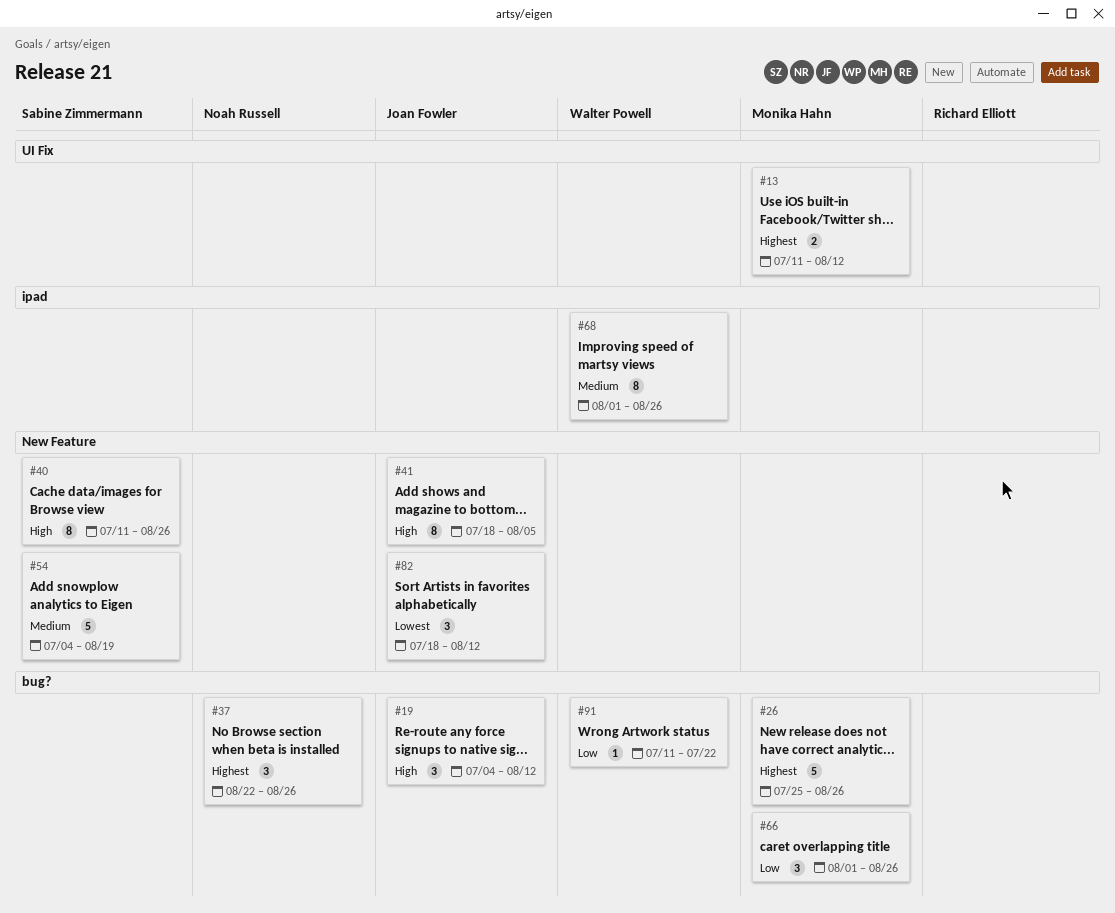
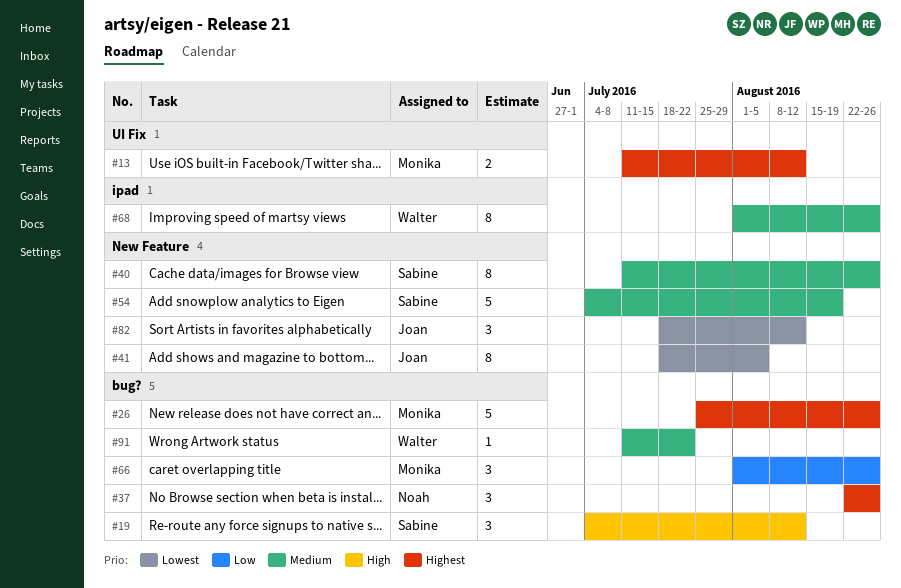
#19, owner: Joan Fowler -> Sabine Zimmermann
#40, priority: High -> Medium
#41, priority: High -> Lowest
#91, priority: Low -> Medium

